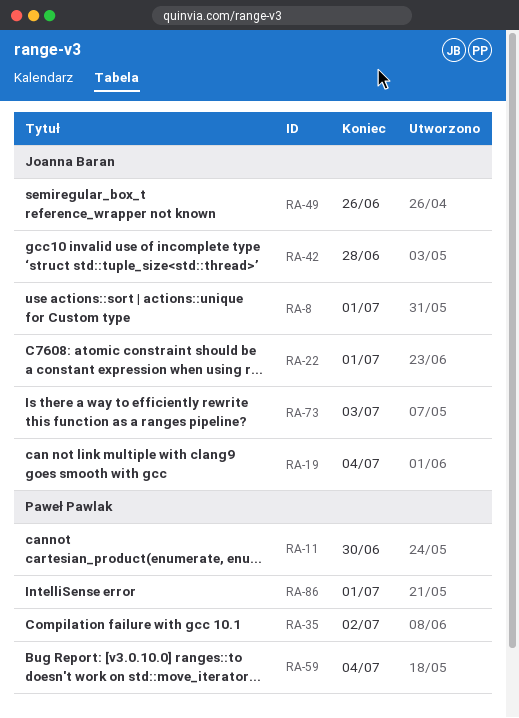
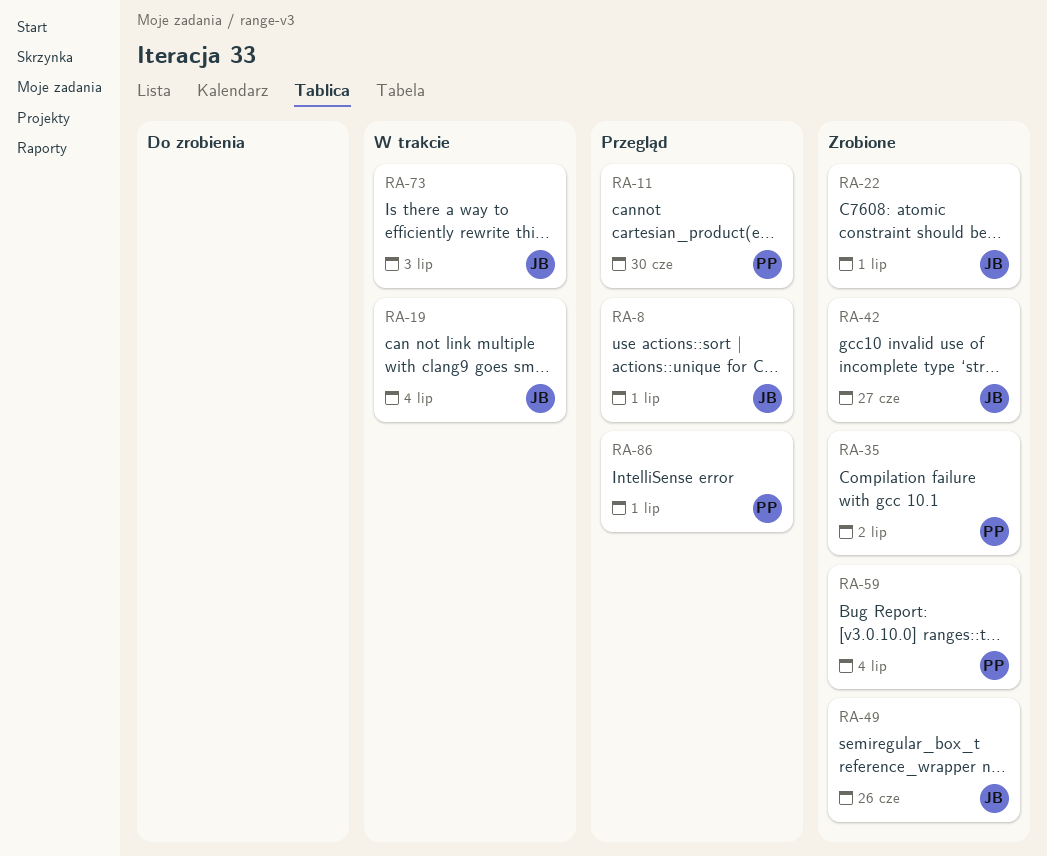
RA-42, due: Jun 28 -> Jun 27

